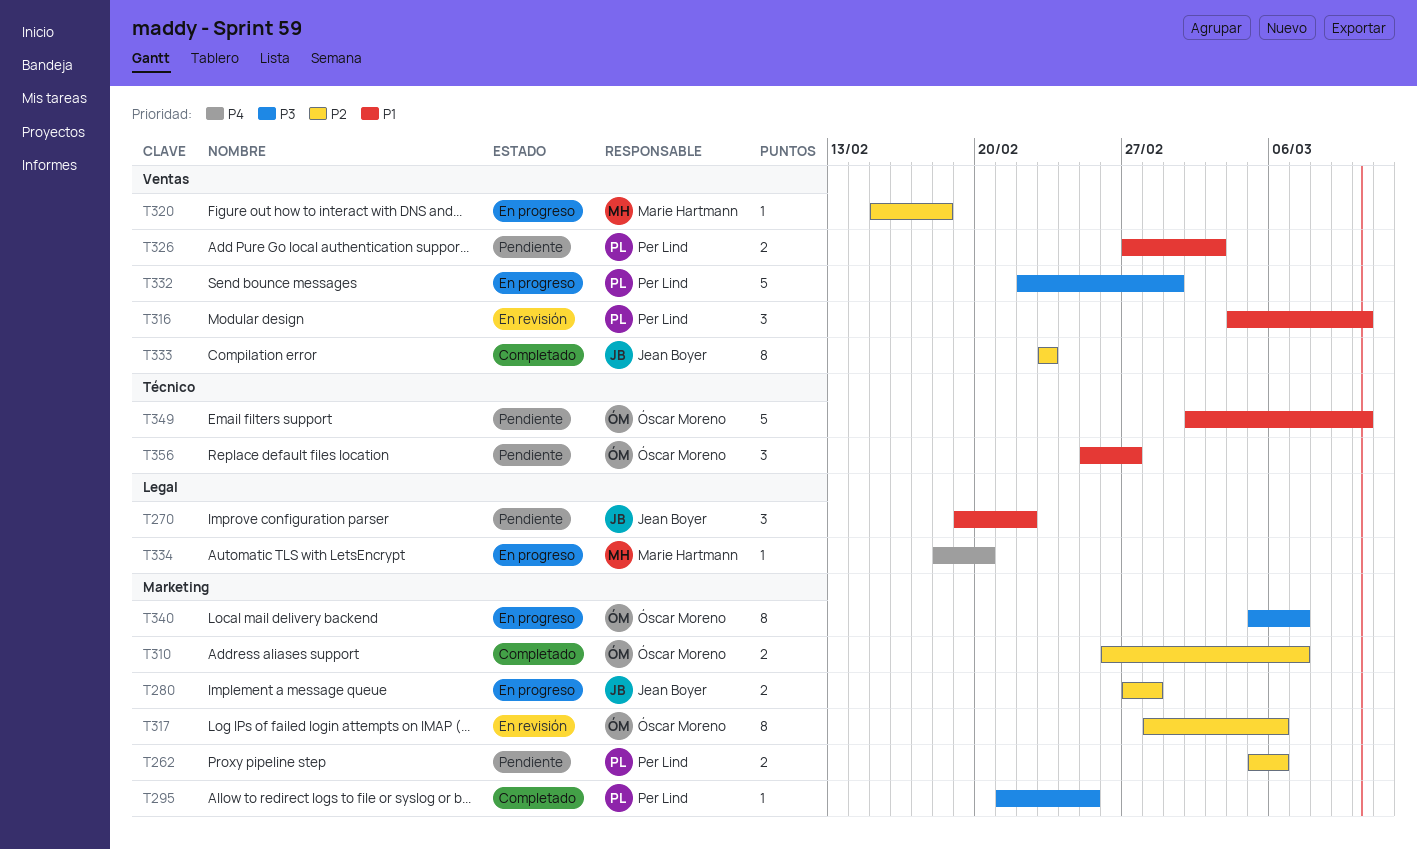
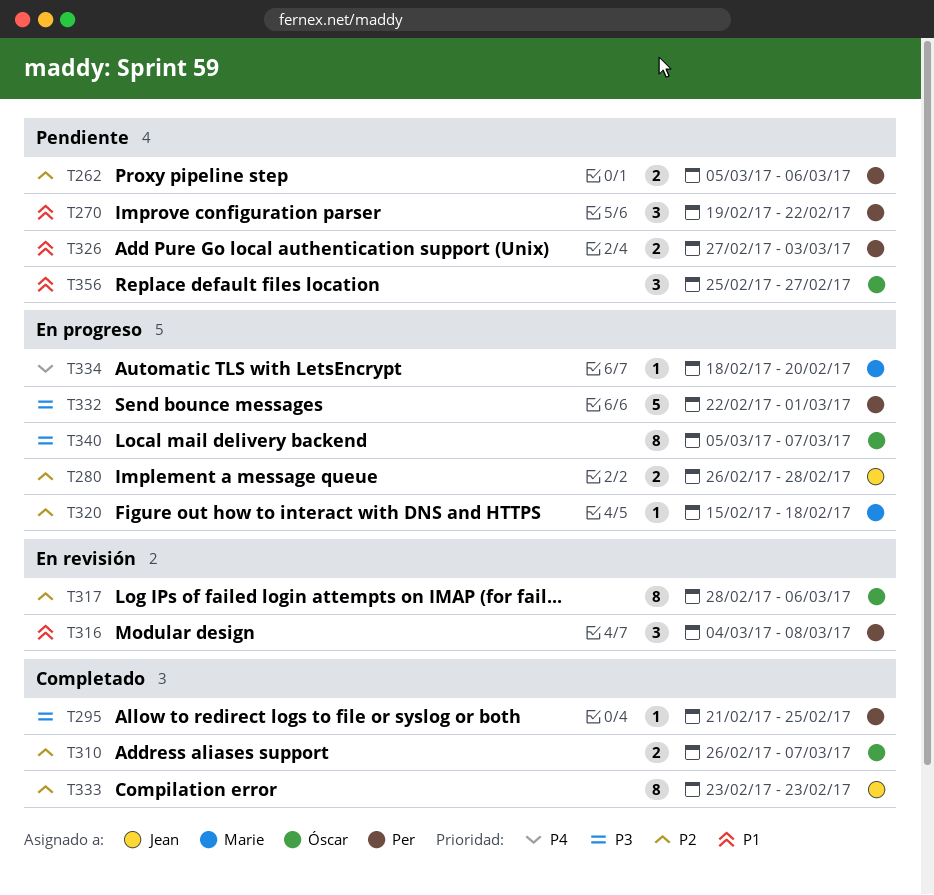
T270, owner: Jean Boyer -> Per Lind
T280, start: Feb 27 -> Feb 26
T316, due: Mar 10 -> Mar 8
T349: present -> none

